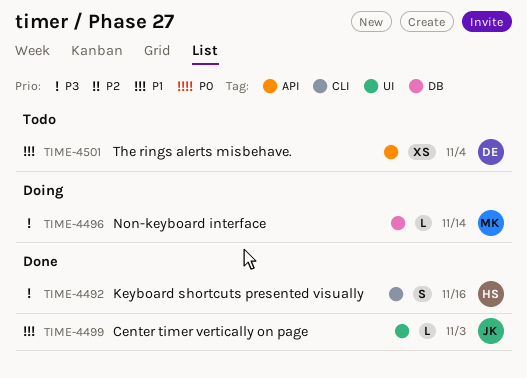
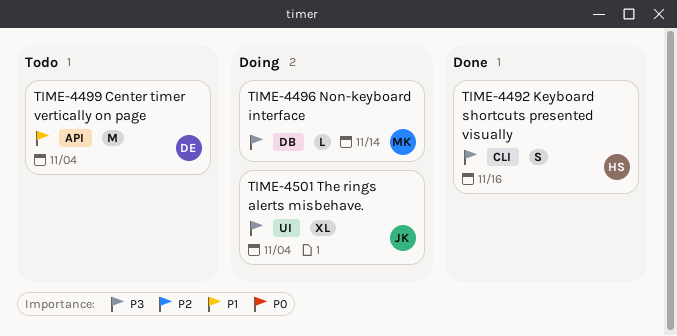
TIME-4499, status: Done -> Todo
TIME-4499, owner: JK -> DE
TIME-4499, label: UI -> API
TIME-4499, estimate: L -> M
TIME-4499, due: Nov 3 -> Nov 4
TIME-4501, status: Todo -> Doing
TIME-4501, owner: DE -> JK
TIME-4501, priority: P1 -> P3
TIME-4501, label: API -> UI
TIME-4501, estimate: XS -> XL

